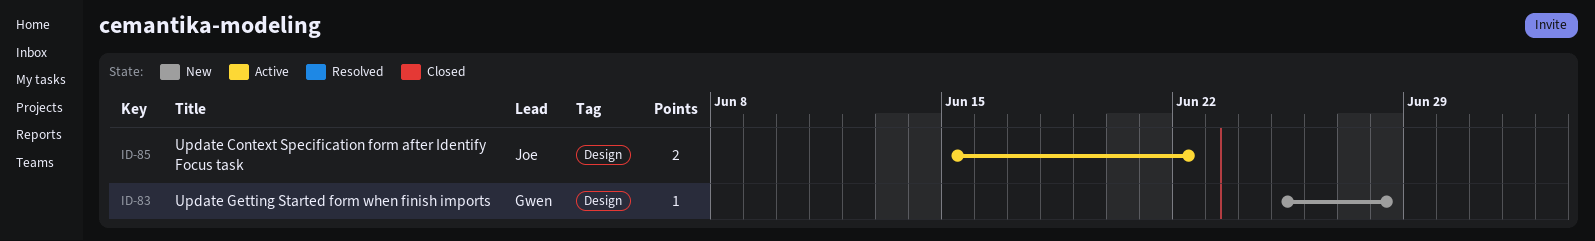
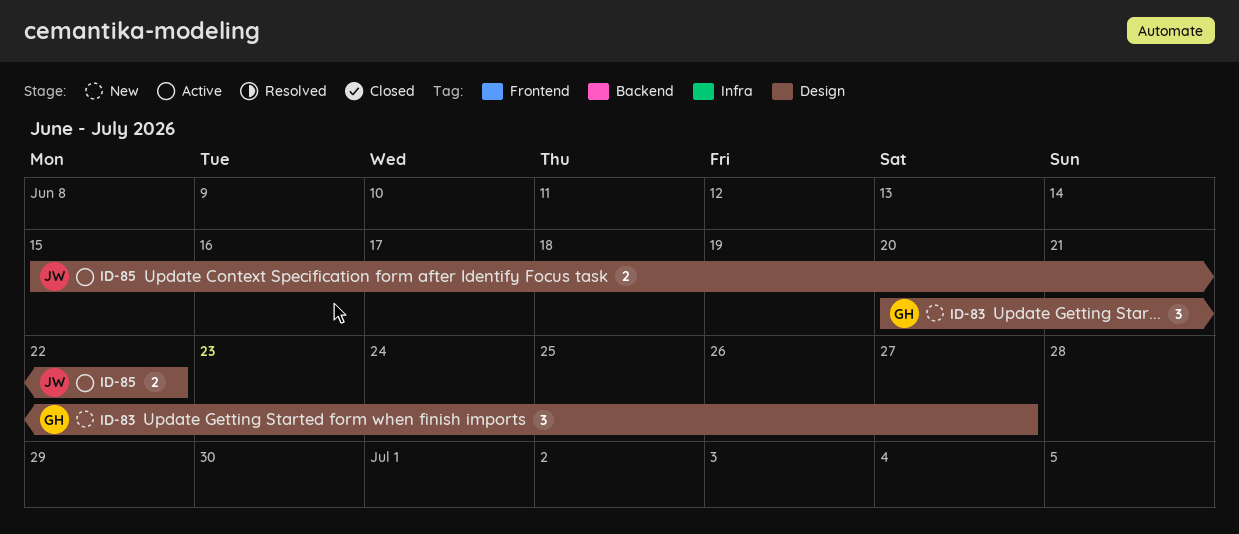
ID-83, estimate: 1 -> 3
ID-83, start: Jun 25 -> Jun 20
ID-83, due: Jun 28 -> Jun 27

